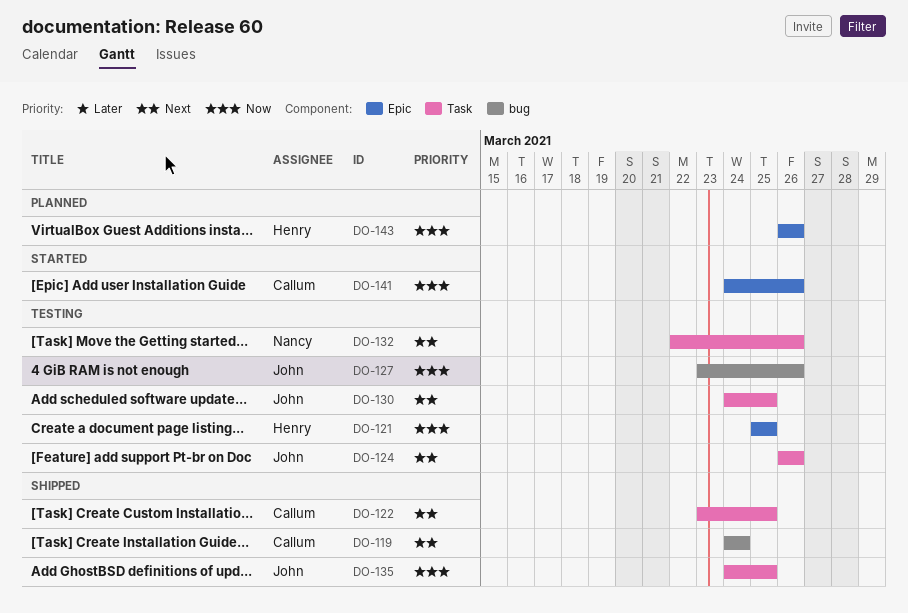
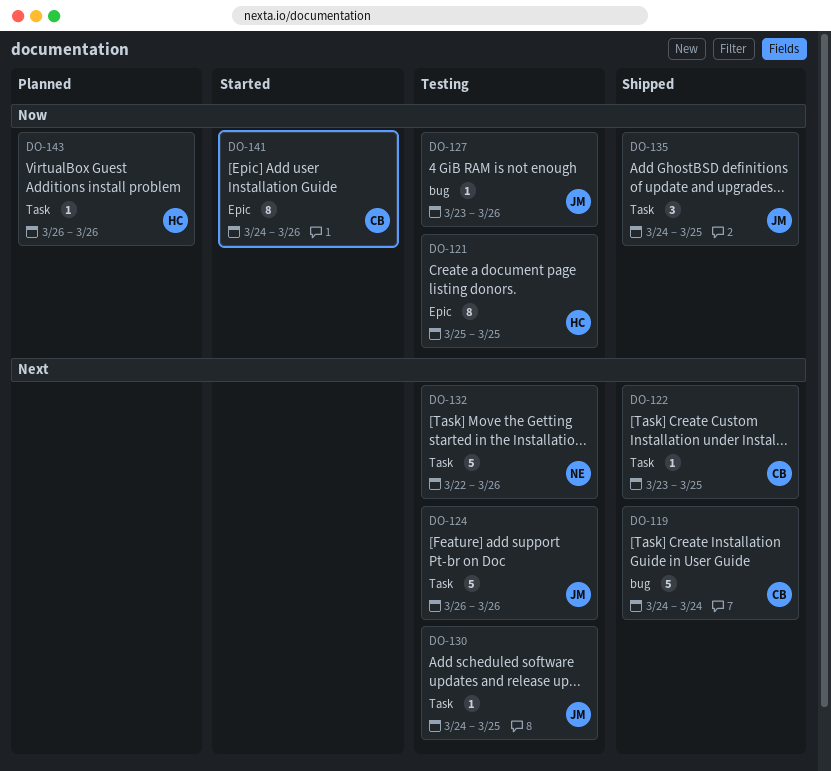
DO-143, label: Epic -> Task

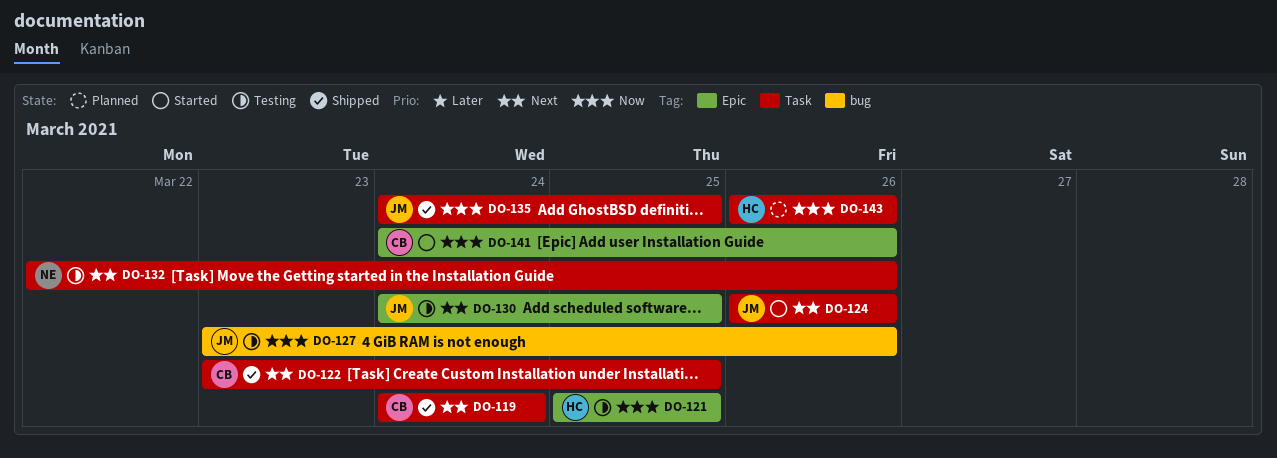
DO-119, label: bug -> Task
DO-124, status: Testing -> Started
DO-130, label: Task -> Epic

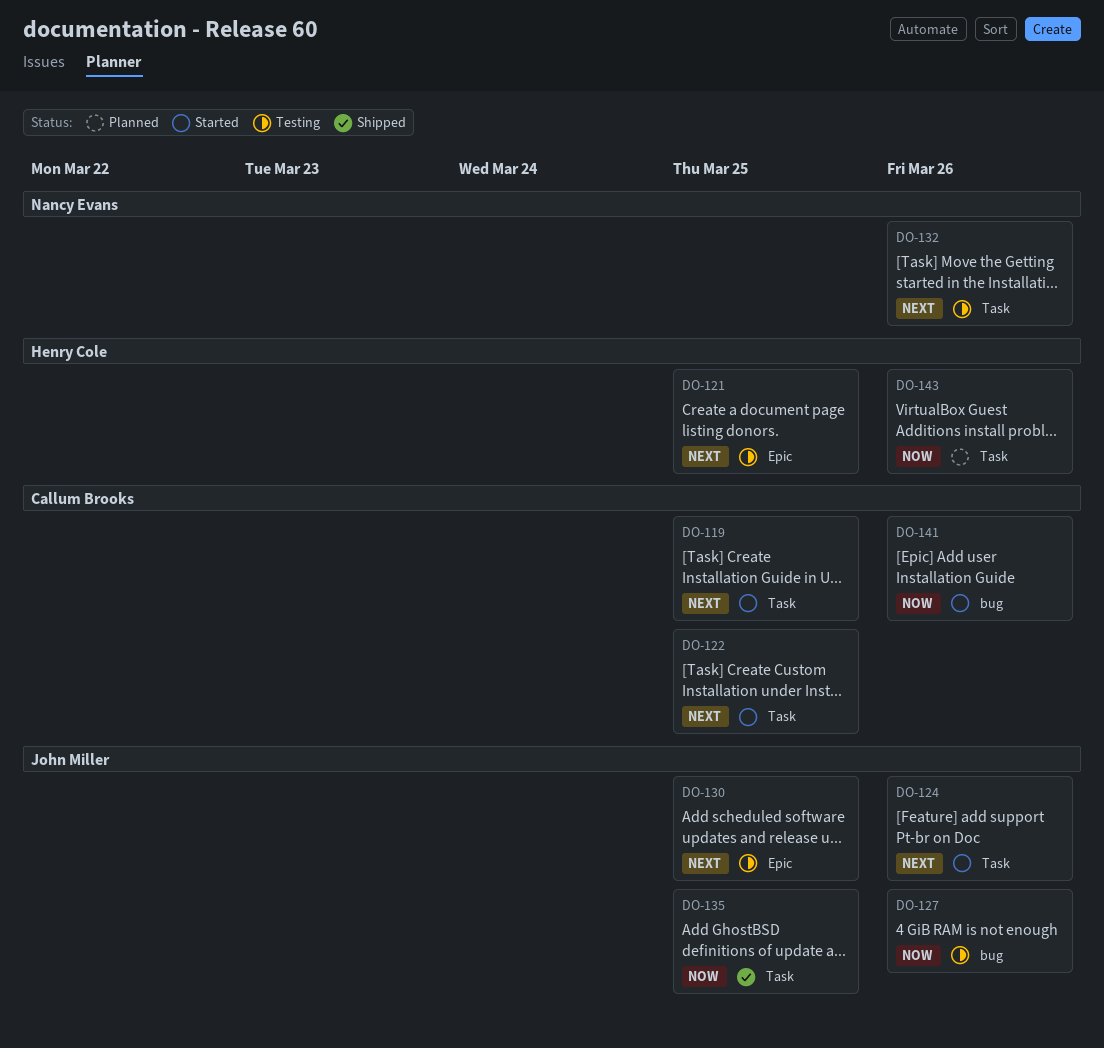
DO-119, status: Shipped -> Started
DO-119, due: Mar 24 -> Mar 25
DO-121, priority: Now -> Next
DO-122, status: Shipped -> Started
DO-141, label: Epic -> bug

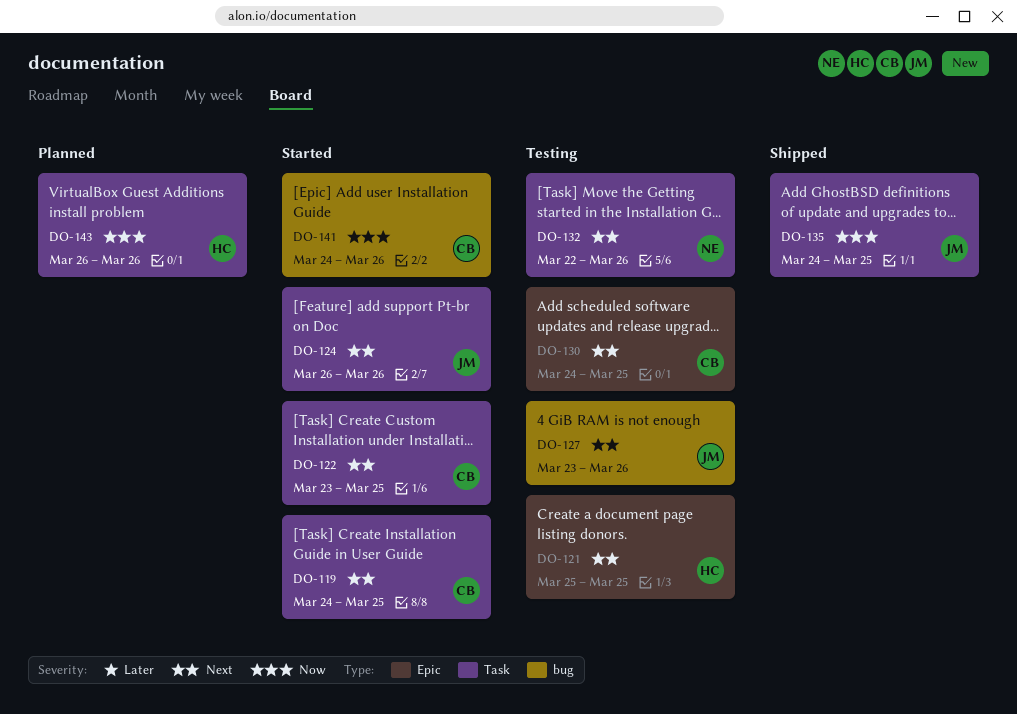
DO-127, priority: Now -> Next
DO-130, owner: John Miller -> Callum Brooks

